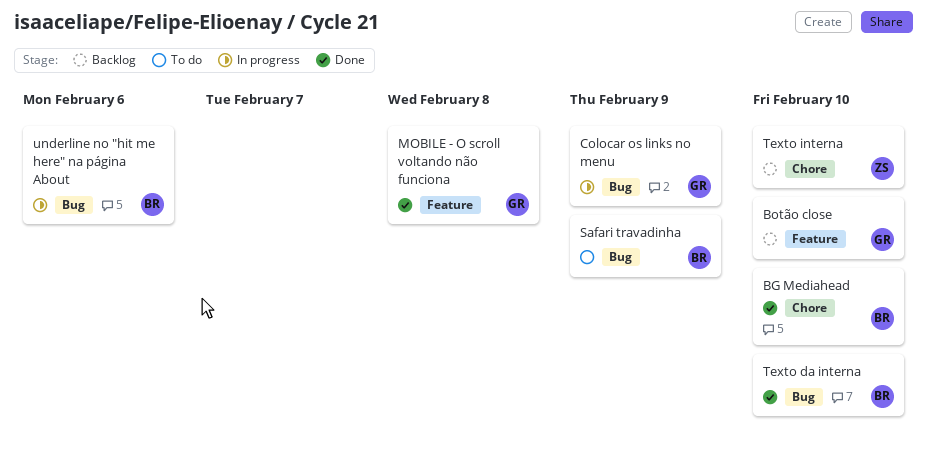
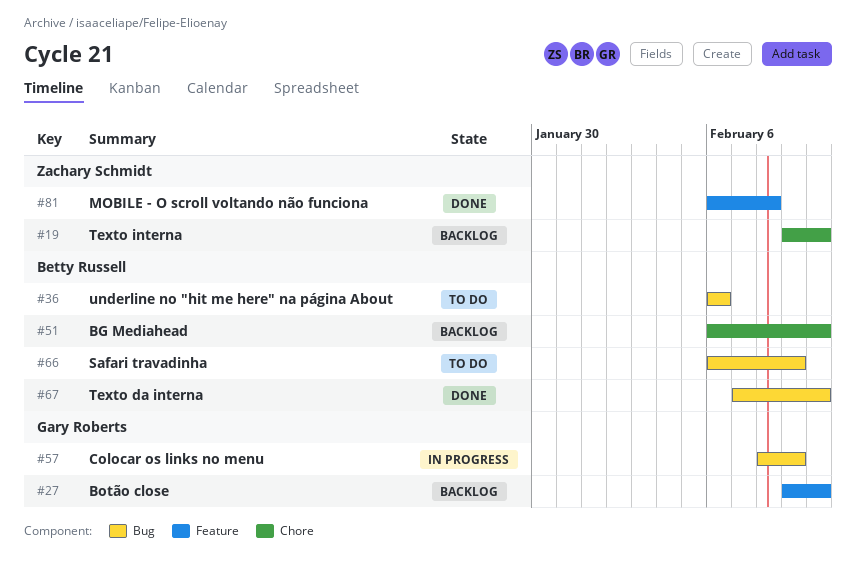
BG Mediahead, status: Done -> Backlog
MOBILE - O scroll voltando não funciona, owner: Gary Roberts -> Zachary Schmidt
underline no "hit me here" na página About, status: In progress -> To do

